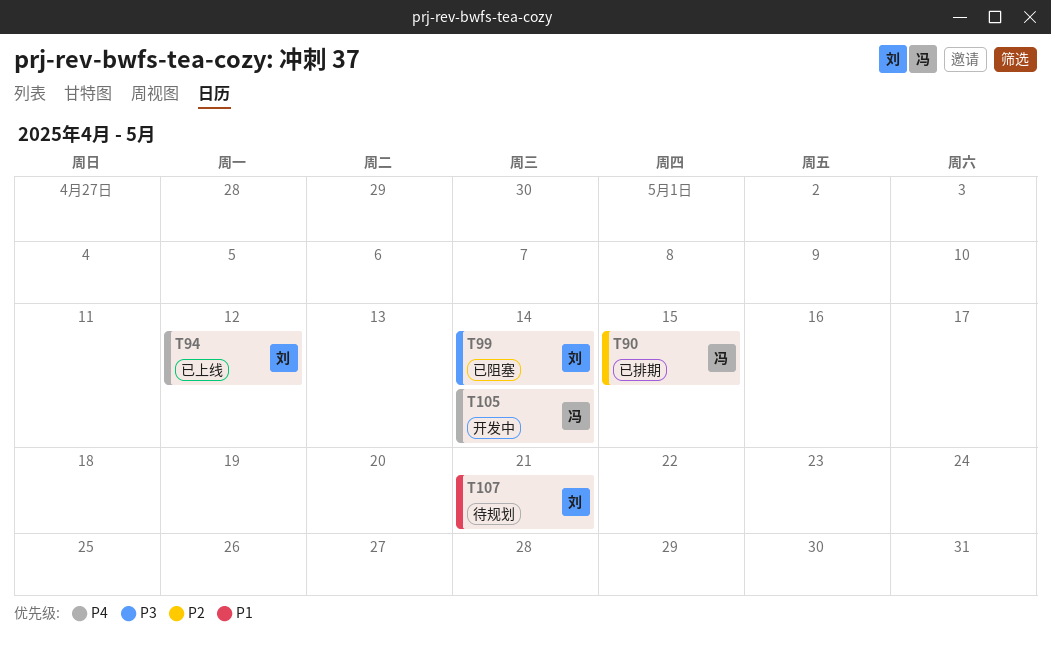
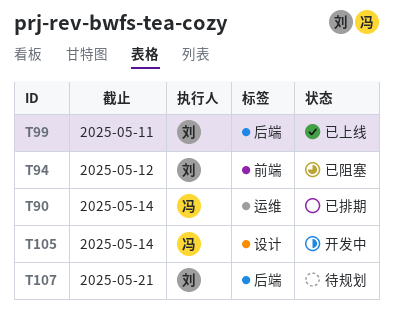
T90, due: May 15 -> May 14
T94, status: 已上线 -> 已阻塞
T99, status: 已阻塞 -> 已上线
T99, due: May 14 -> May 11

